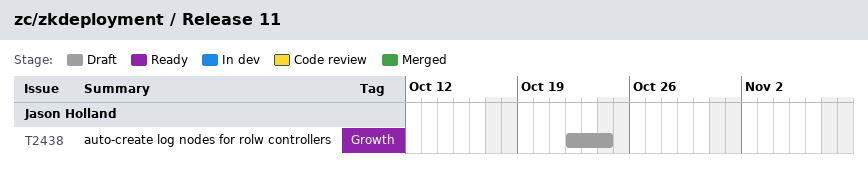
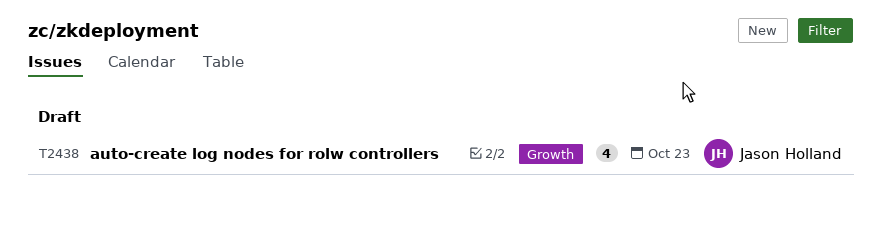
T2438, due: Oct 24 -> Oct 23

